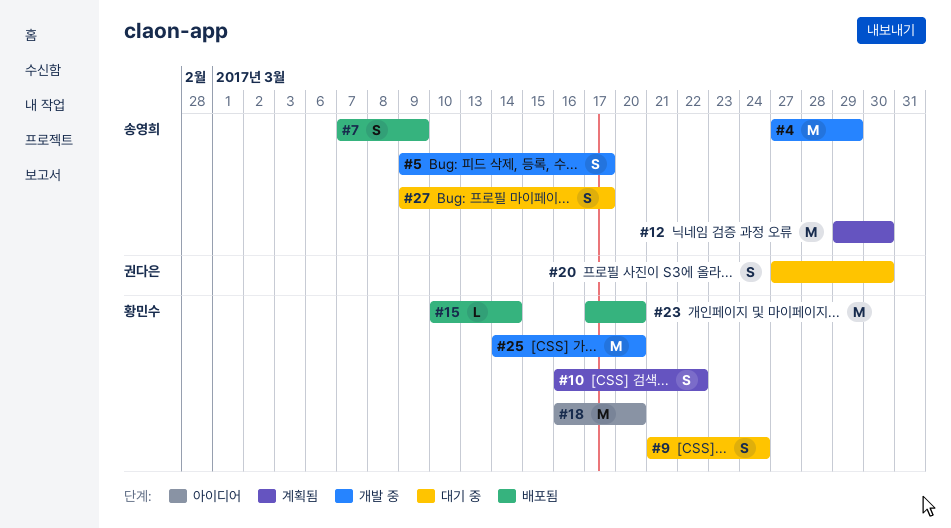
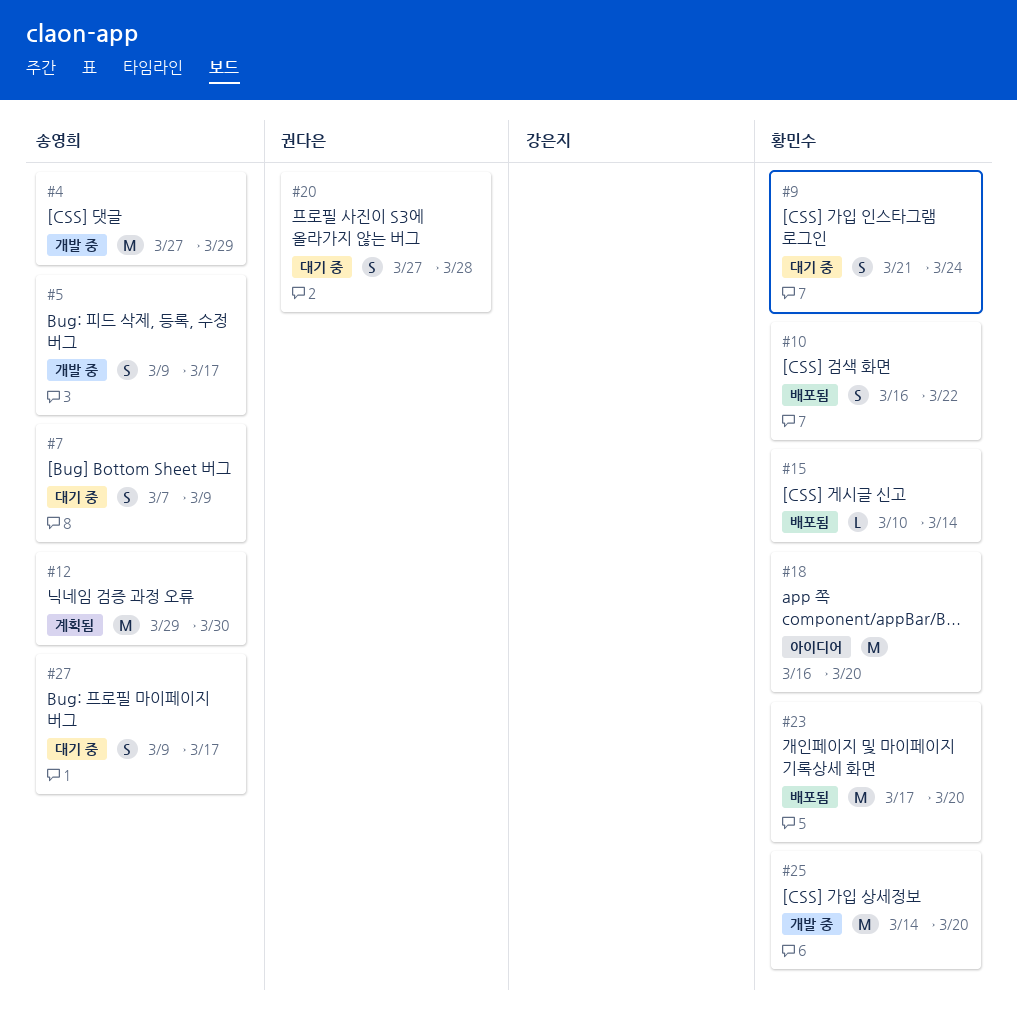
#7, status: 배포됨 -> 대기 중
#10, status: 계획됨 -> 배포됨
#20, due: Mar 30 -> Mar 28

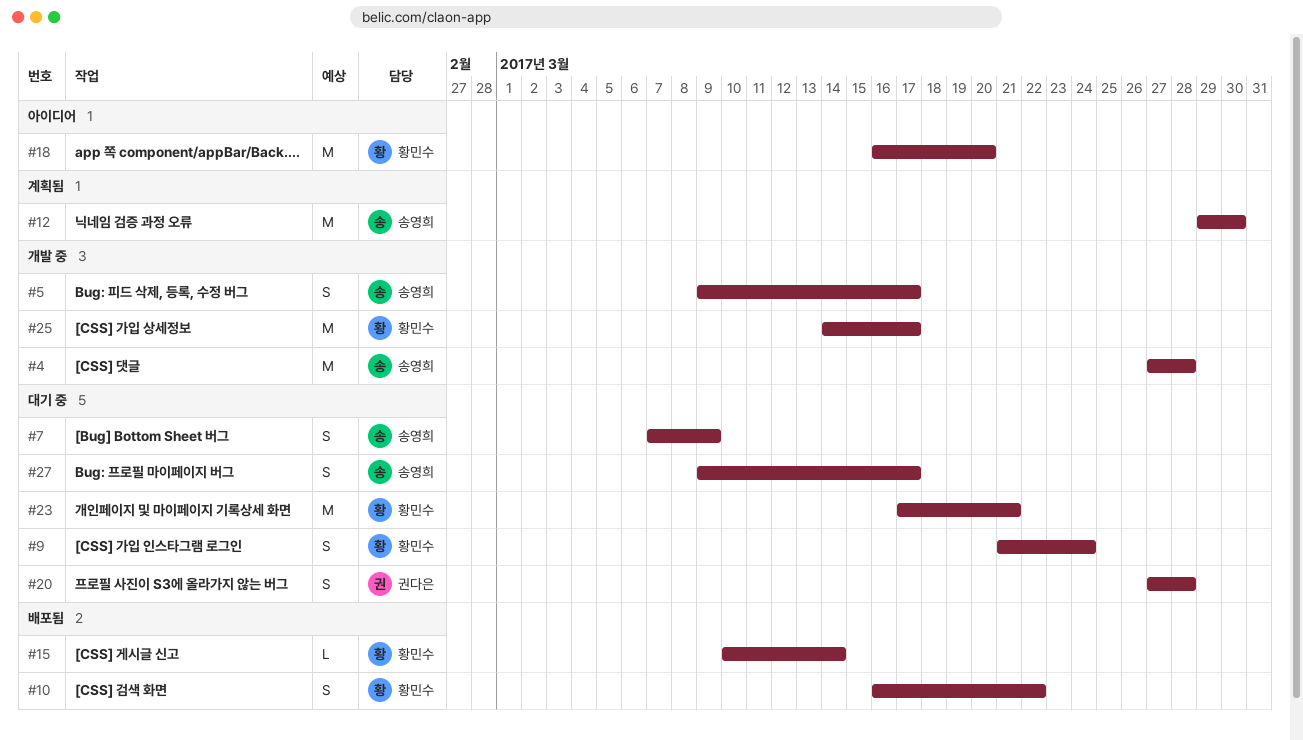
#4, due: Mar 29 -> Mar 28
#23, status: 배포됨 -> 대기 중
#23, due: Mar 20 -> Mar 21
#25, due: Mar 20 -> Mar 17

